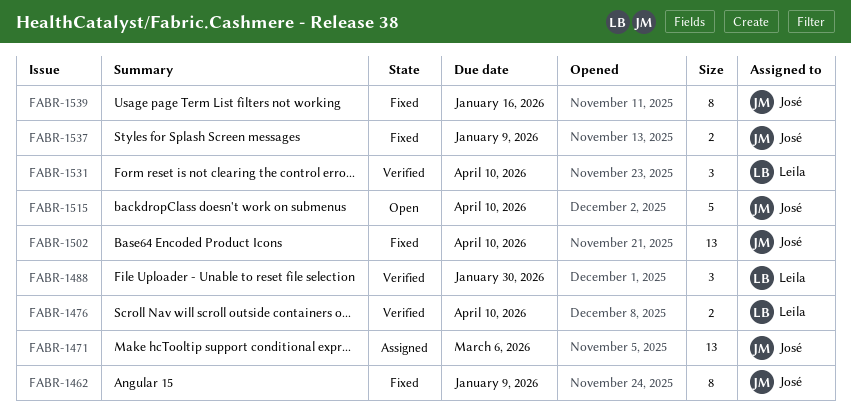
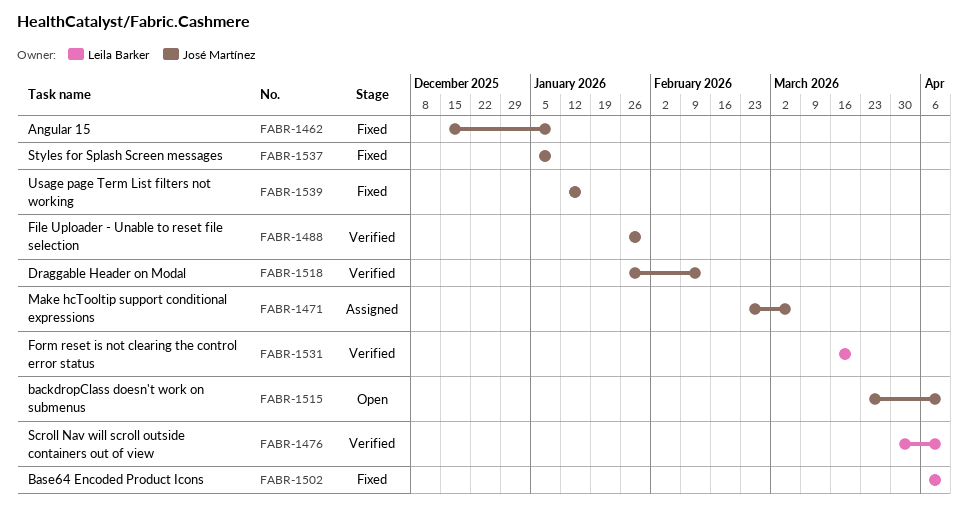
FABR-1488, owner: Leila Barker -> José Martínez
FABR-1502, owner: José Martínez -> Leila Barker
FABR-1518: none -> present
FABR-1531, due: Apr 10 -> Mar 20

